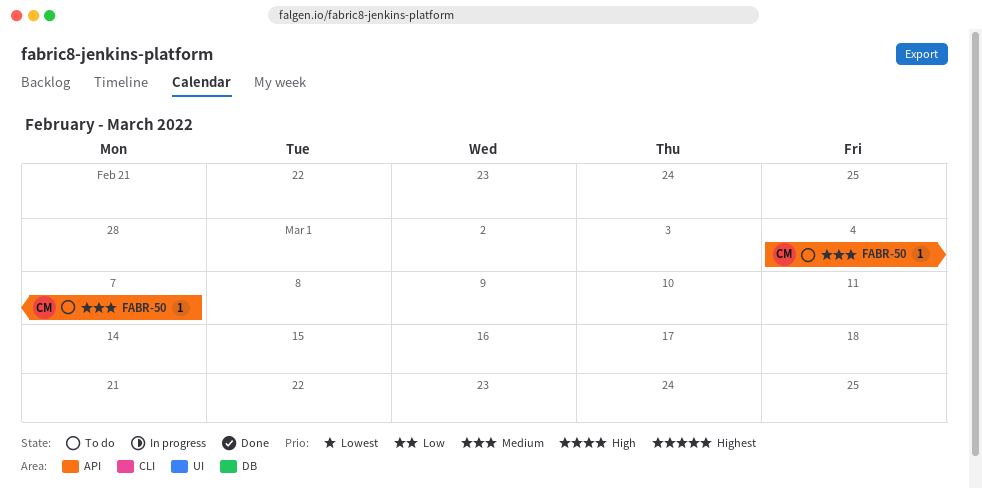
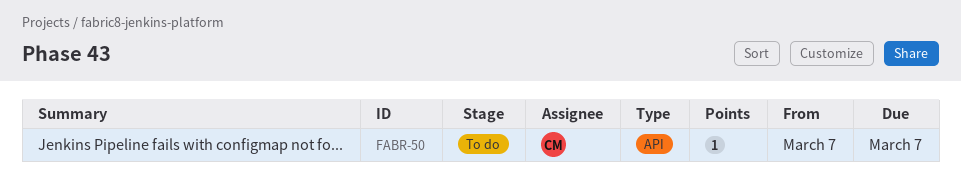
FABR-50, start: Mar 4 -> Mar 7

